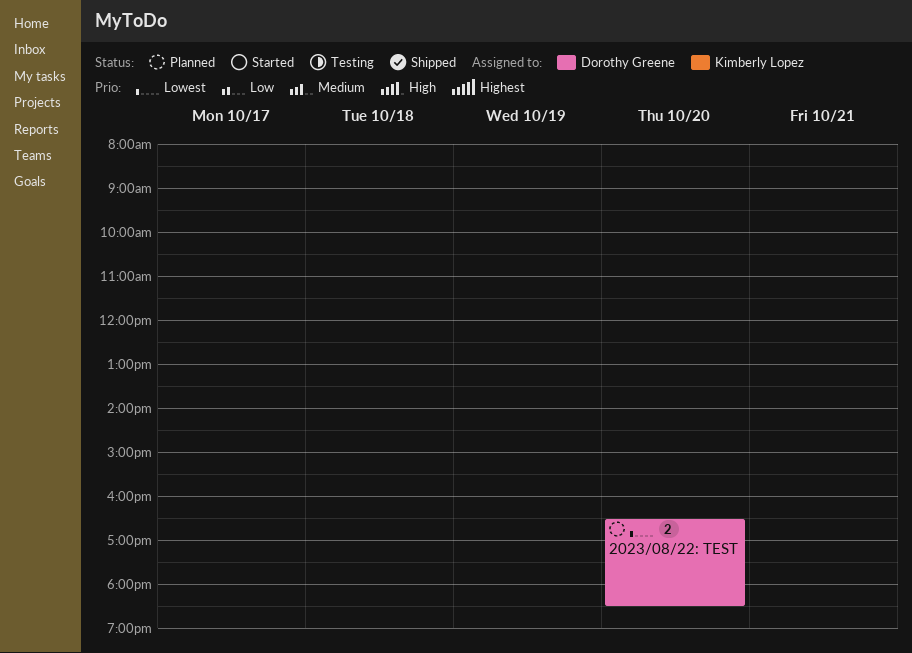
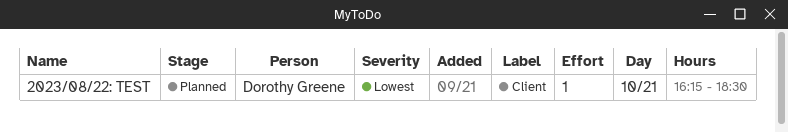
2023/08/22: TEST, estimate: 2 -> 1
2023/08/22: TEST, day: Oct 20 -> Oct 21
2023/08/22: TEST, begins: 16:30 -> 16:15

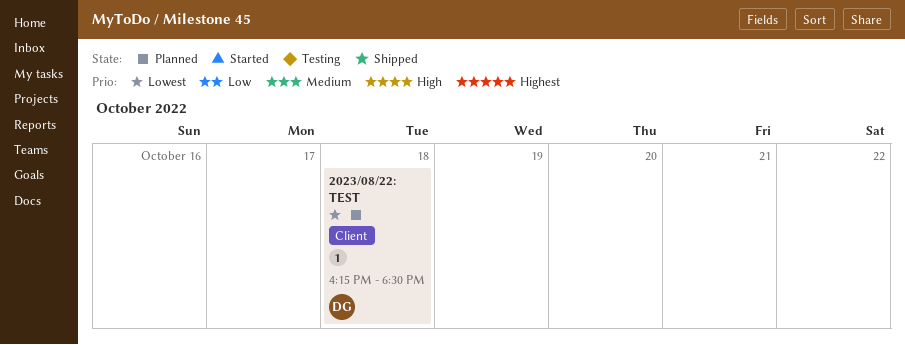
2023/08/22: TEST, day: Oct 21 -> Oct 18

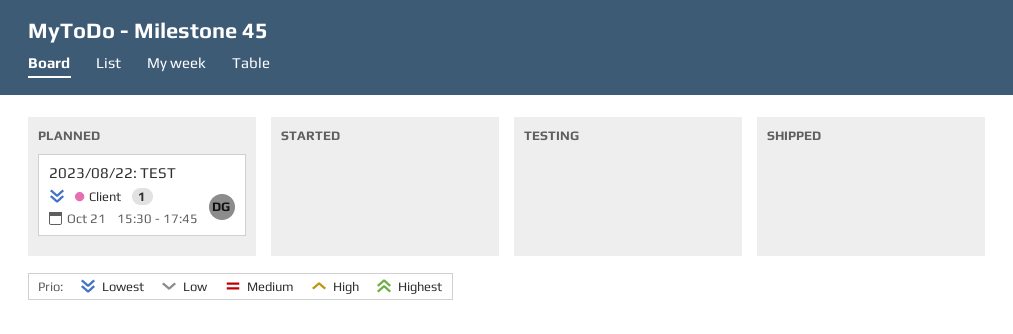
2023/08/22: TEST, day: Oct 18 -> Oct 21
2023/08/22: TEST, begins: 16:15 -> 15:30
2023/08/22: TEST, ends: 18:30 -> 17:45

